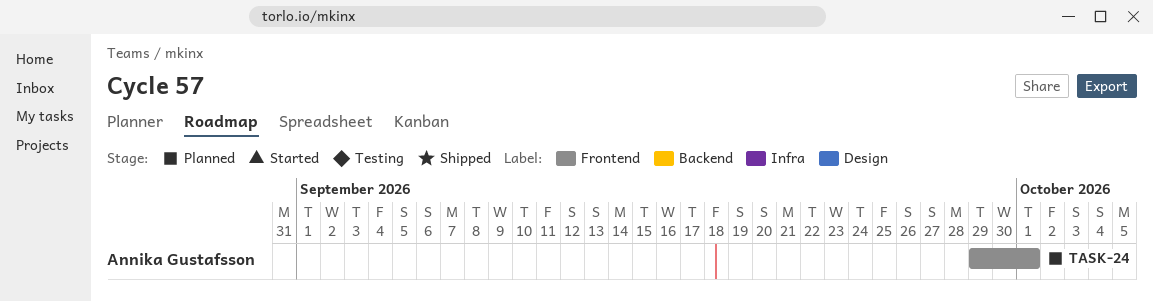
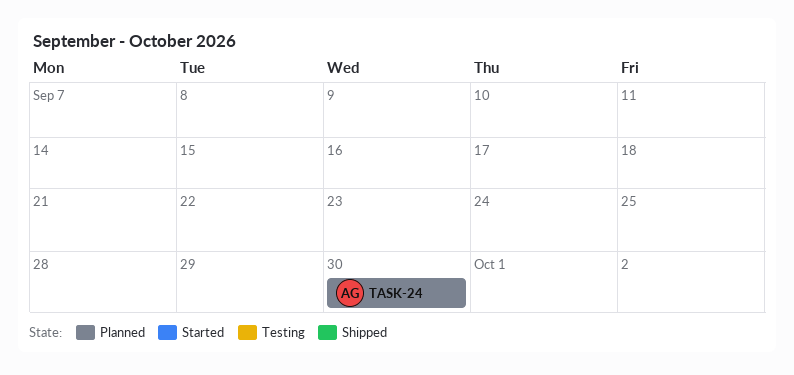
TASK-24, start: Sep 29 -> Sep 30
TASK-24, due: Oct 1 -> Sep 30

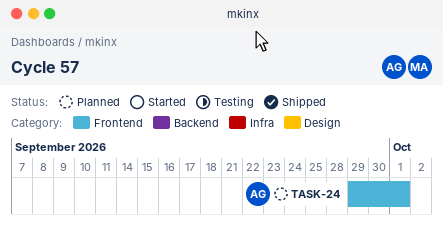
TASK-24, start: Sep 30 -> Sep 29
TASK-24, due: Sep 30 -> Oct 1

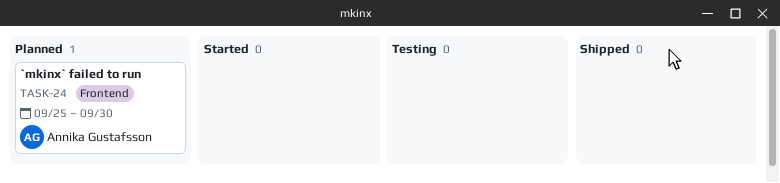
TASK-24, start: Sep 29 -> Sep 25
TASK-24, due: Oct 1 -> Sep 30

